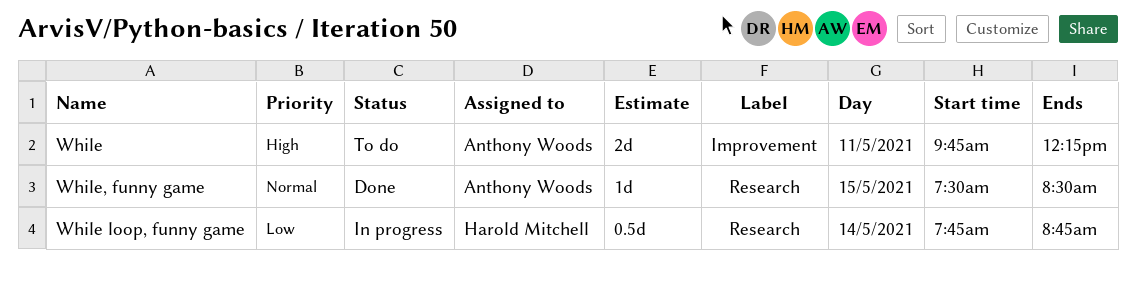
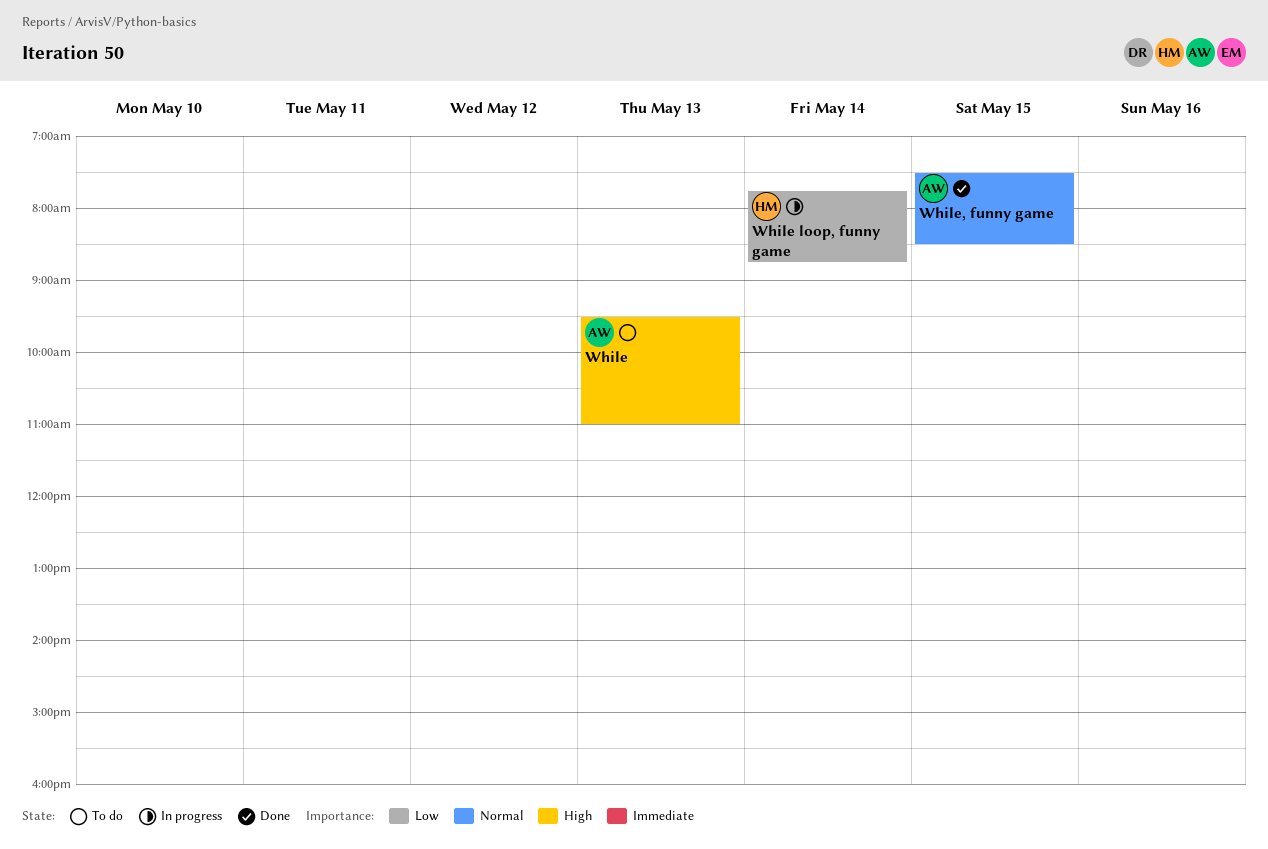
While, day: May 11 -> May 13
While, begins: 09:45 -> 09:30
While, ends: 12:15 -> 11:00

